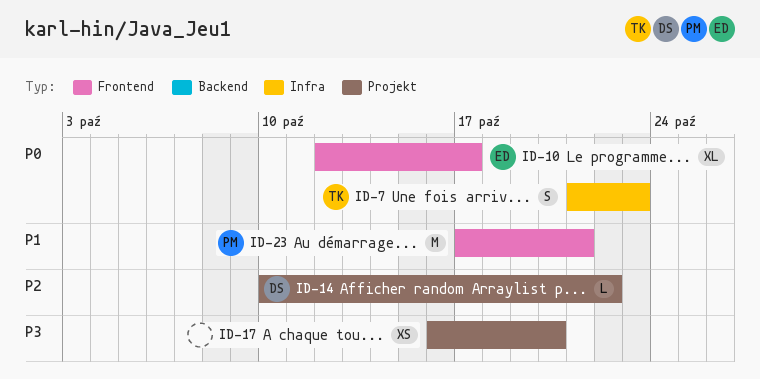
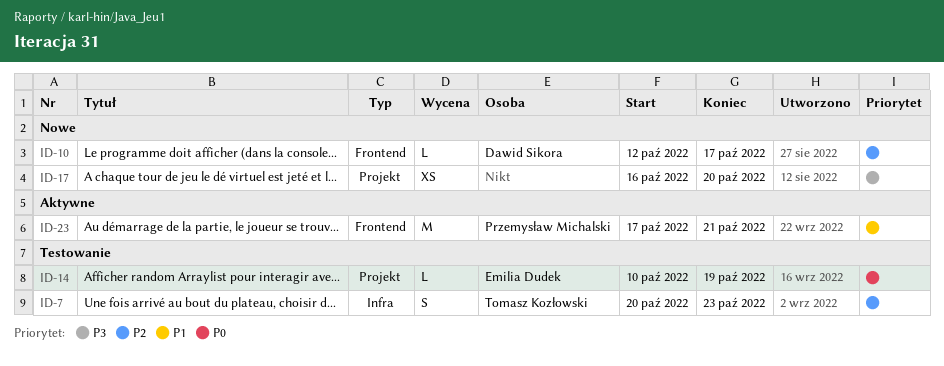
ID-7, priority: P0 -> P2
ID-7, start: Oct 21 -> Oct 20
ID-10, owner: Emilia Dudek -> Dawid Sikora
ID-10, priority: P0 -> P2
ID-10, estimate: XL -> L
ID-14, owner: Dawid Sikora -> Emilia Dudek
ID-14, priority: P2 -> P0
ID-14, due: Oct 22 -> Oct 19

